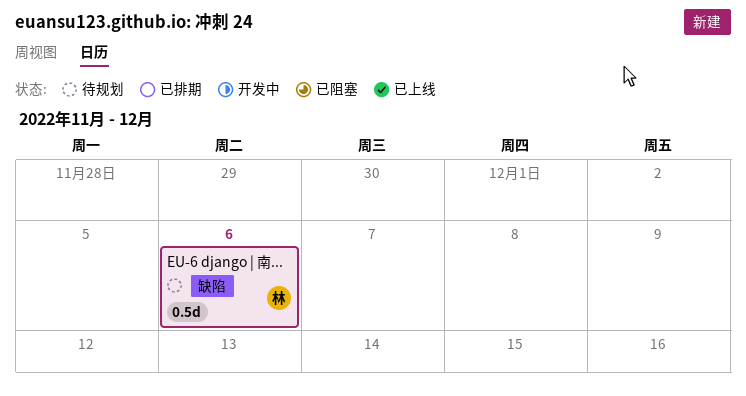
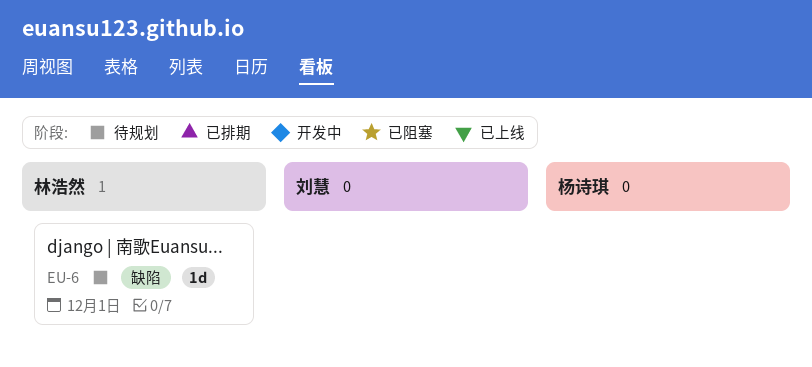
EU-6, estimate: 0.5d -> 1d
EU-6, due: Dec 6 -> Dec 1

